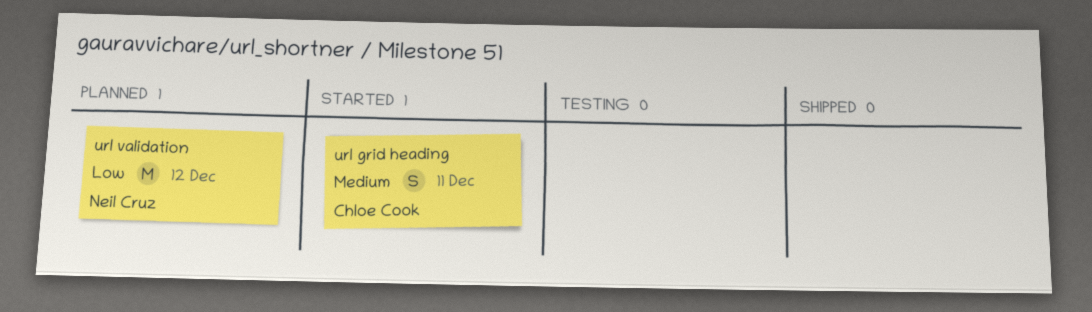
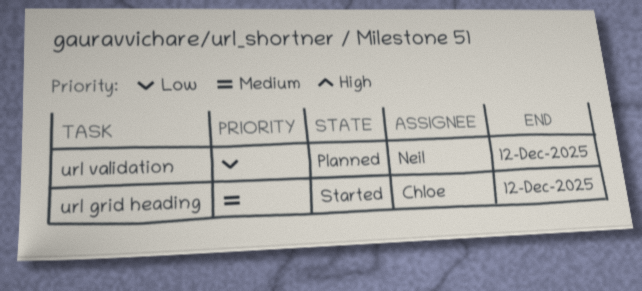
url grid heading, due: Dec 11 -> Dec 12

